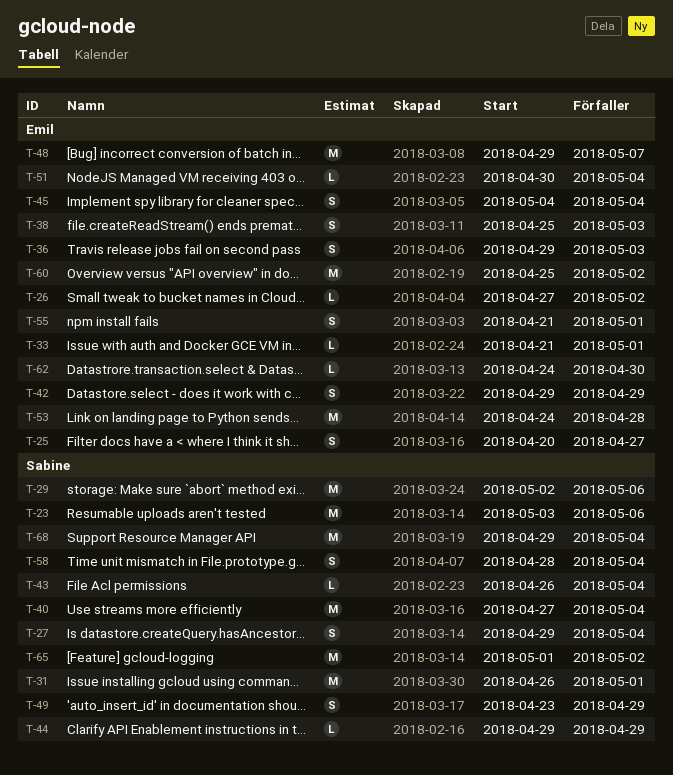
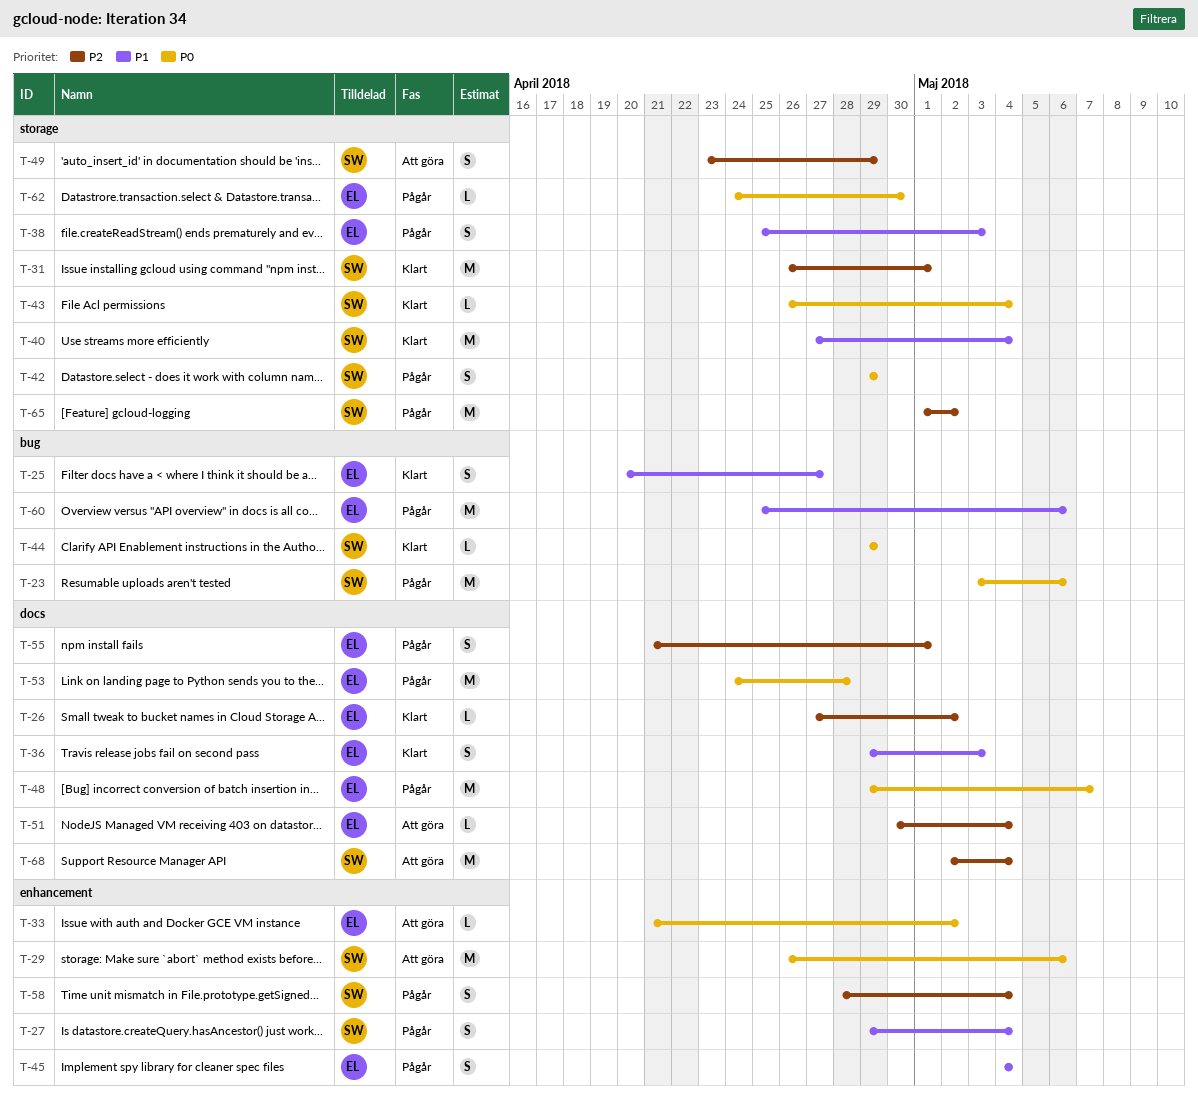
T-29, start: May 2 -> Apr 26
T-33, due: May 1 -> May 2
T-42, owner: Emil -> Sabine
T-60, due: May 2 -> May 6
T-68, start: Apr 29 -> May 2

